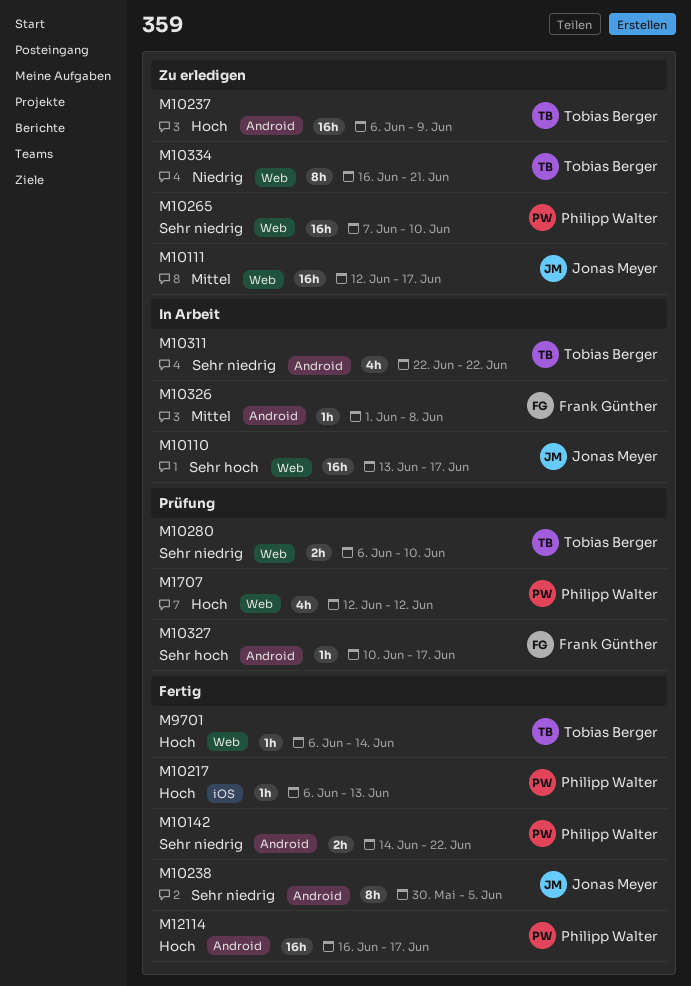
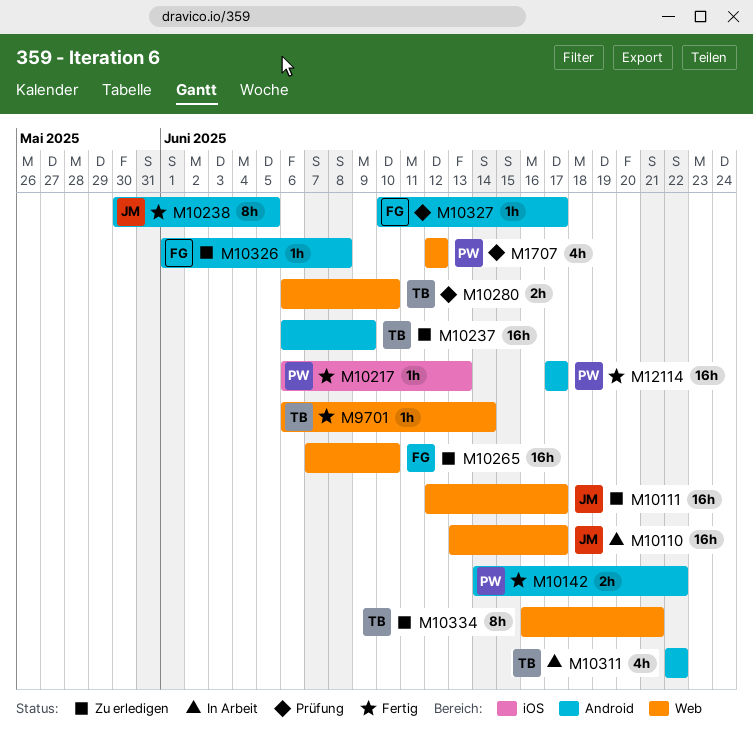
M10265, owner: Philipp Walter -> Frank Günther
M10326, status: In Arbeit -> Zu erledigen
M12114, start: Jun 16 -> Jun 17

